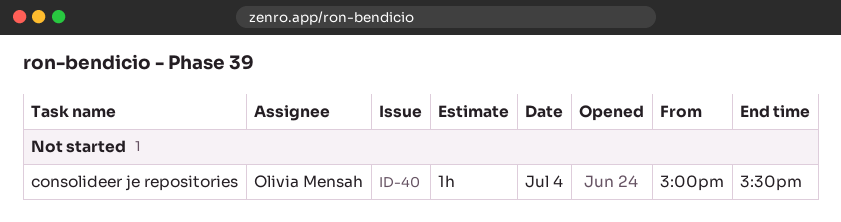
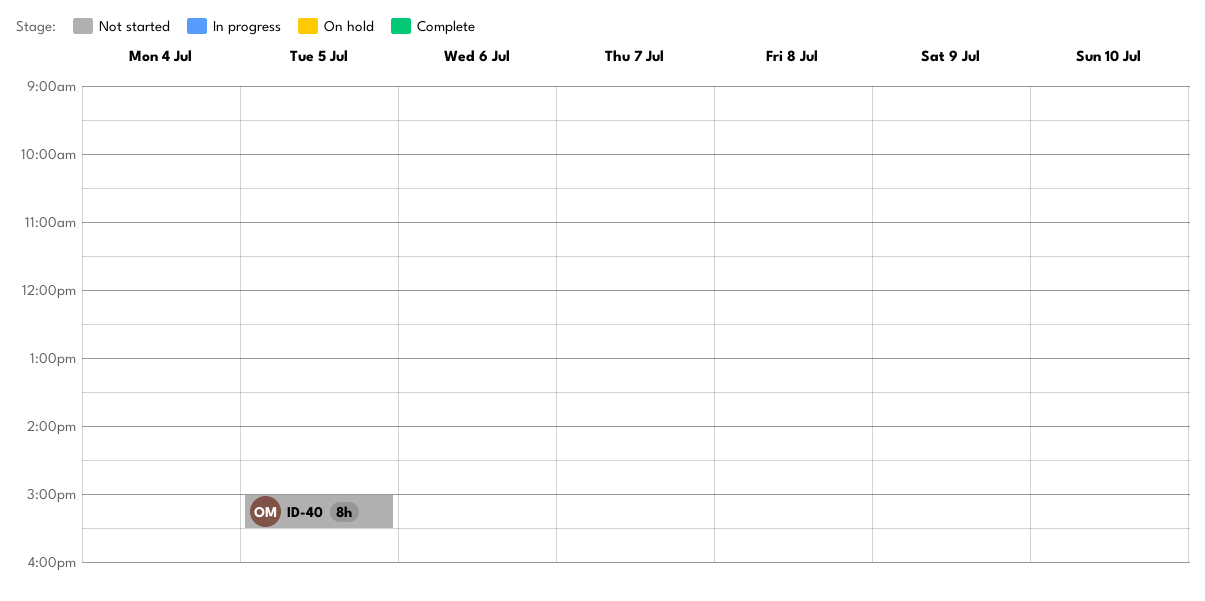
ID-40, estimate: 1h -> 8h
ID-40, day: Jul 4 -> Jul 5

